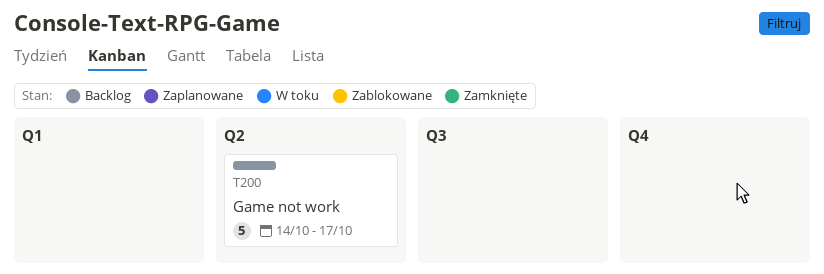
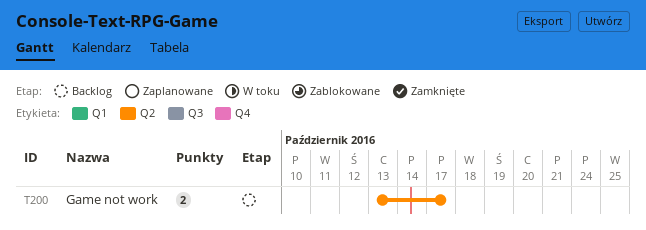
T200, estimate: 5 -> 2
T200, start: Oct 14 -> Oct 13

